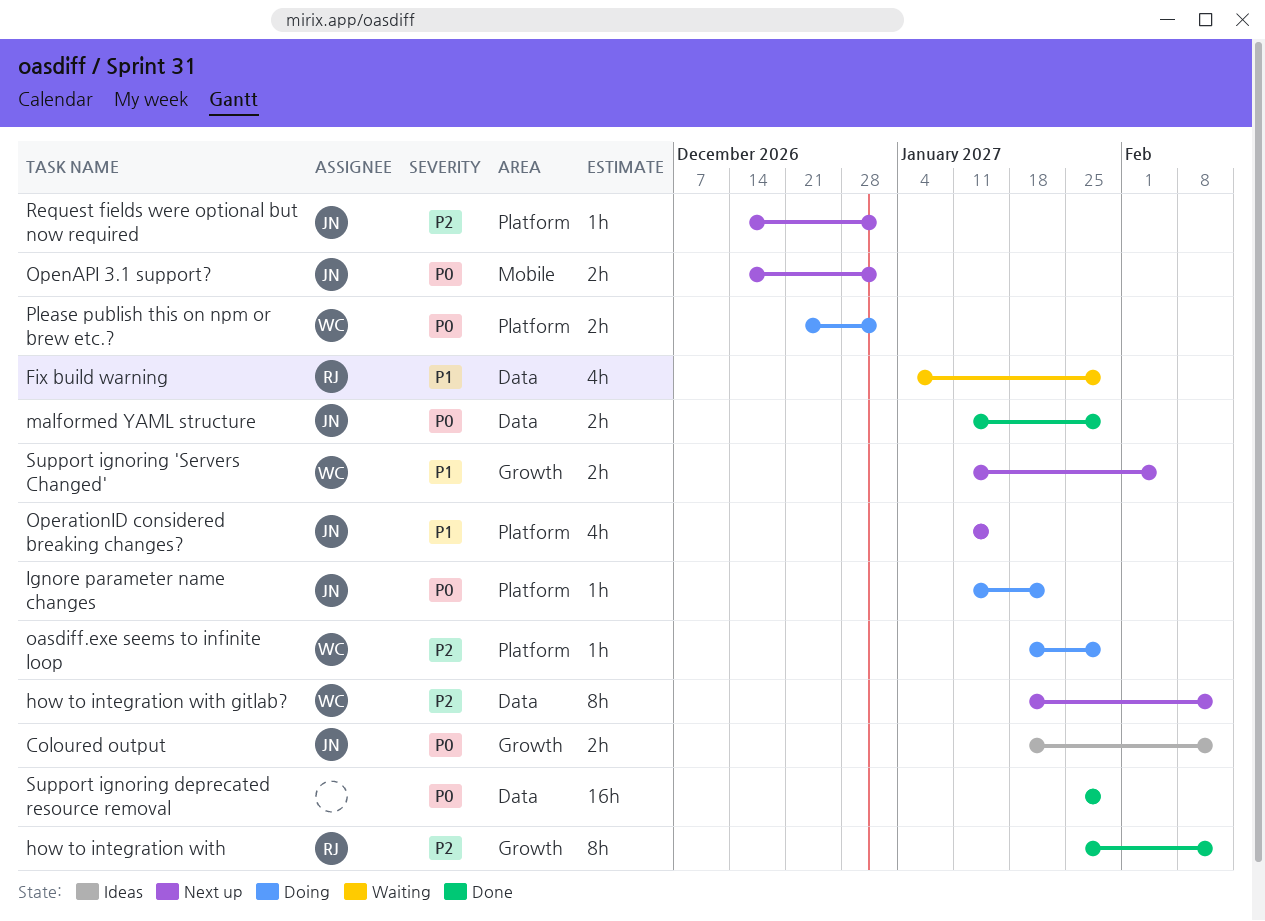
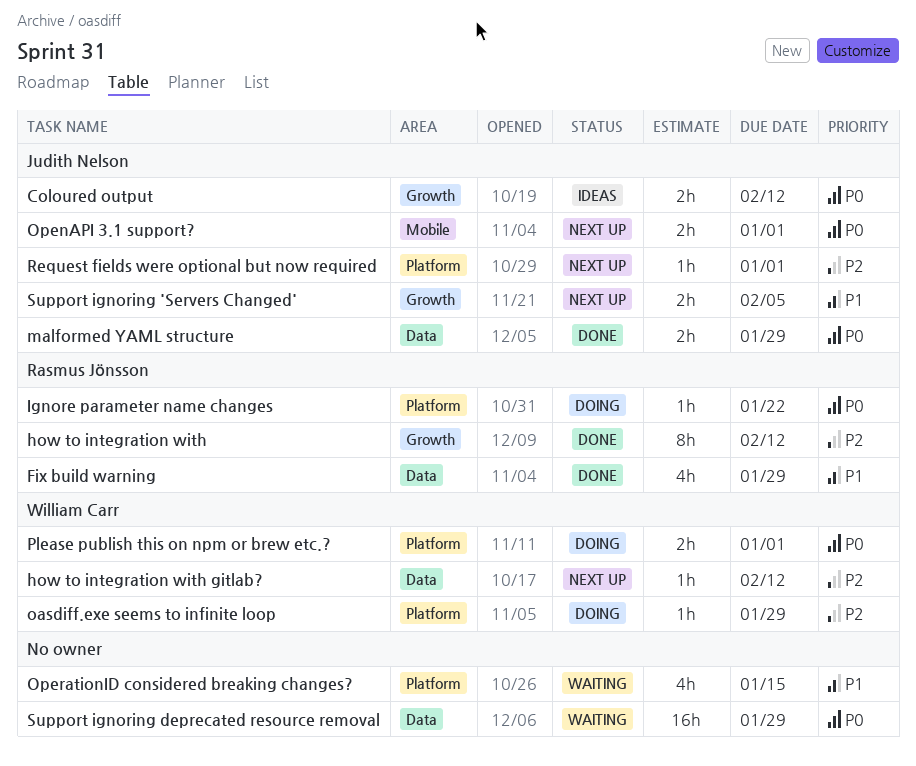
Fix build warning, status: Waiting -> Done
how to integration with gitlab?, estimate: 8h -> 1h
Ignore parameter name changes, owner: Judith Nelson -> Rasmus Jönsson
OperationID considered breaking changes?, status: Next up -> Waiting
OperationID considered breaking changes?, owner: Judith Nelson -> none
Support ignoring 'Servers Changed', owner: William Carr -> Judith Nelson
Support ignoring deprecated resource removal, status: Done -> Waiting

